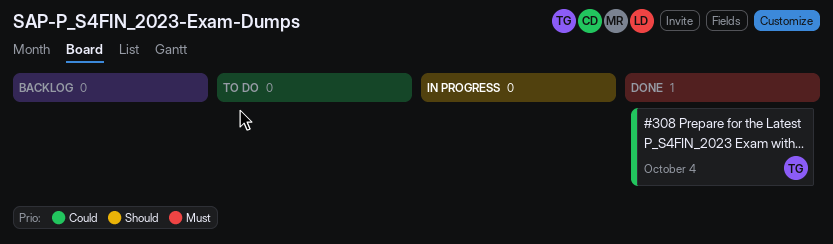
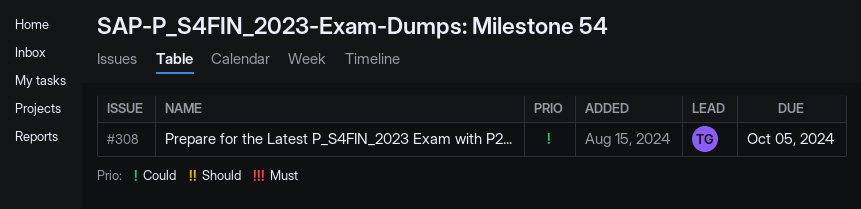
#308, due: Oct 4 -> Oct 5

